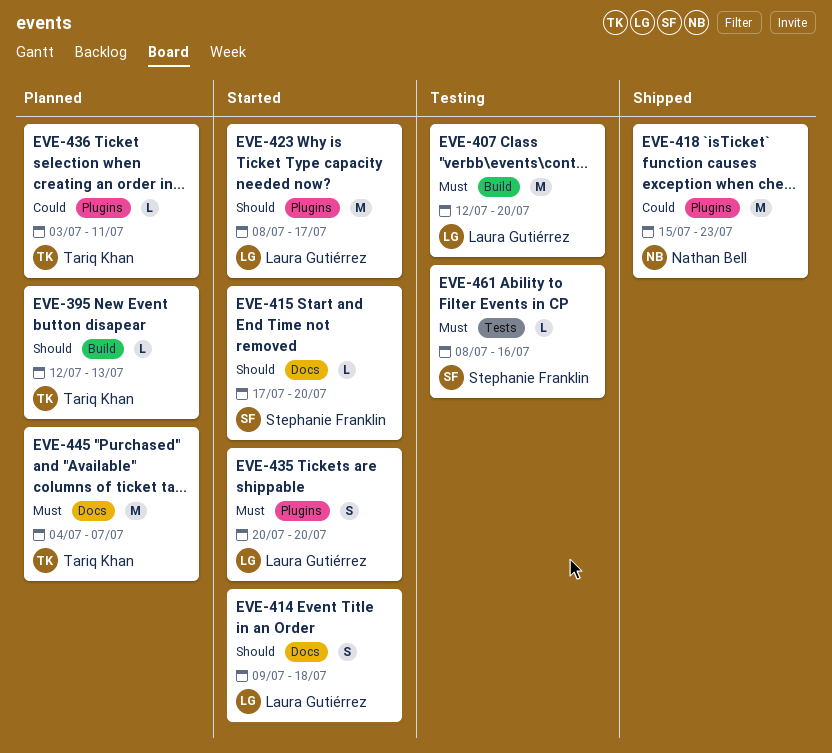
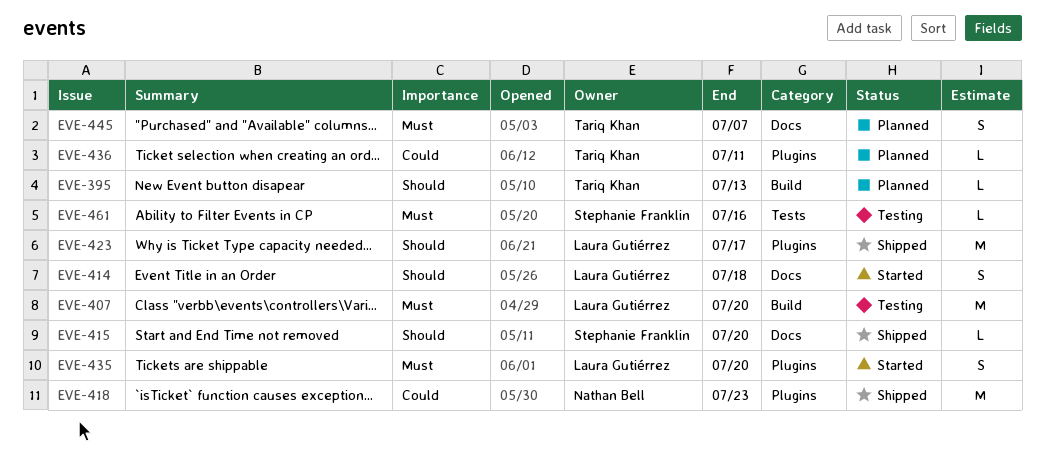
EVE-415, status: Started -> Shipped
EVE-423, status: Started -> Shipped
EVE-445, estimate: M -> S

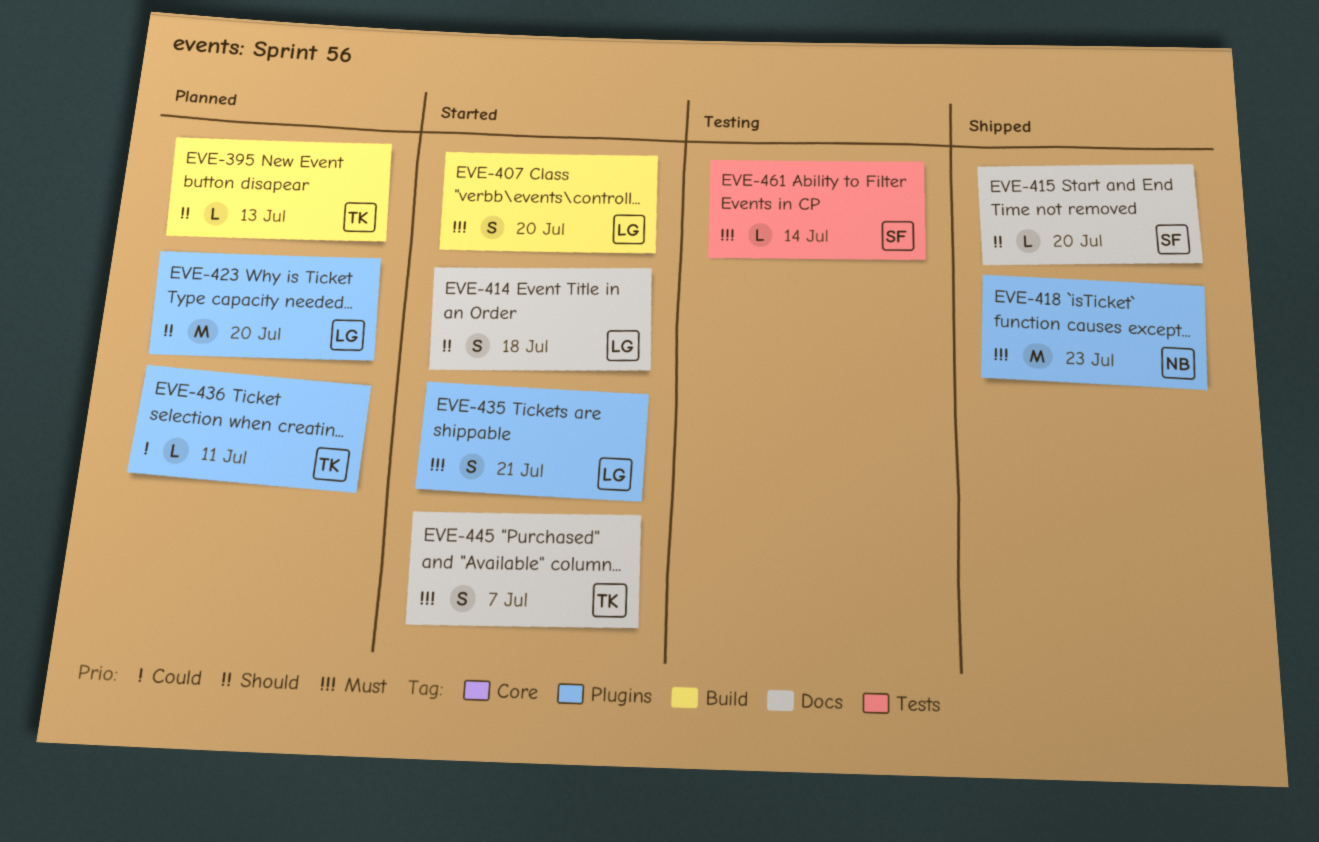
EVE-407, status: Testing -> Started
EVE-407, estimate: M -> S
EVE-418, priority: Could -> Must
EVE-423, status: Shipped -> Planned
EVE-423, due: Jul 17 -> Jul 20
EVE-435, due: Jul 20 -> Jul 21
EVE-445, status: Planned -> Started
EVE-461, due: Jul 16 -> Jul 14

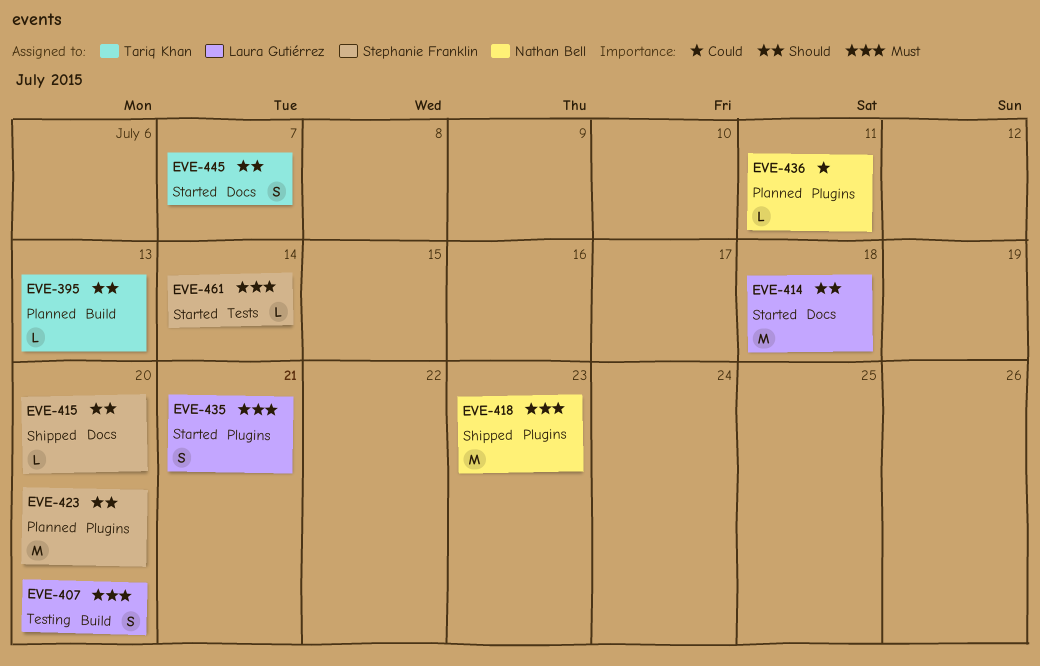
EVE-407, status: Started -> Testing
EVE-414, estimate: S -> M
EVE-423, owner: Laura Gutiérrez -> Stephanie Franklin
EVE-436, owner: Tariq Khan -> Nathan Bell
EVE-445, priority: Must -> Should
EVE-461, status: Testing -> Started

